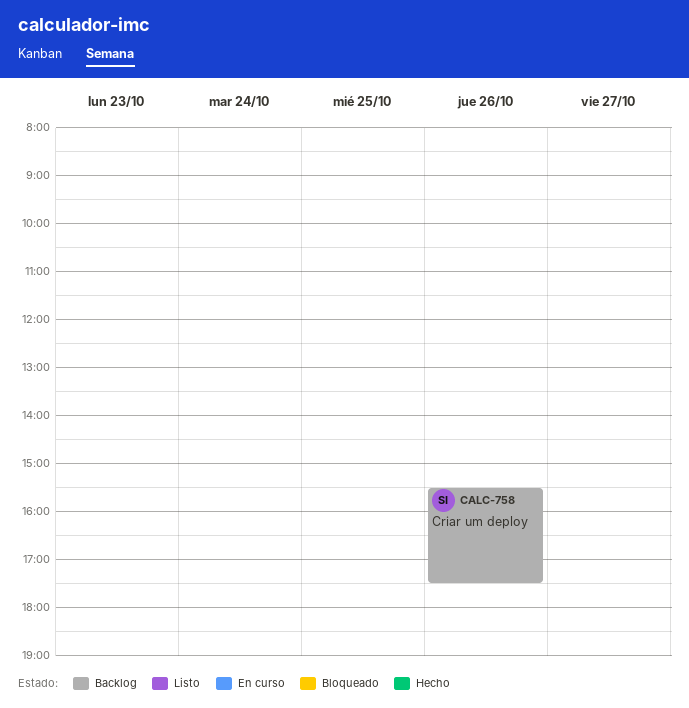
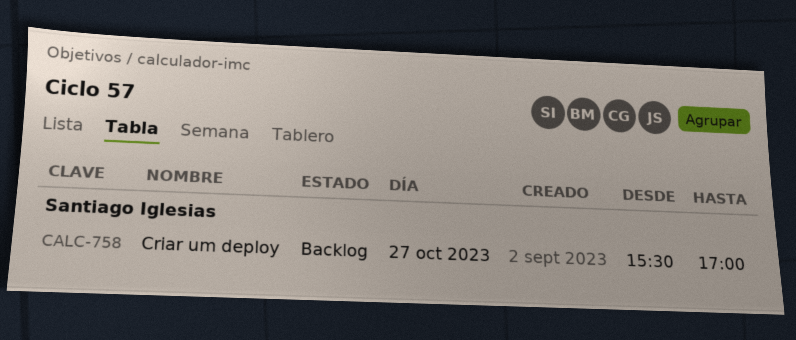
CALC-758, day: Oct 26 -> Oct 27
CALC-758, ends: 17:30 -> 17:00

